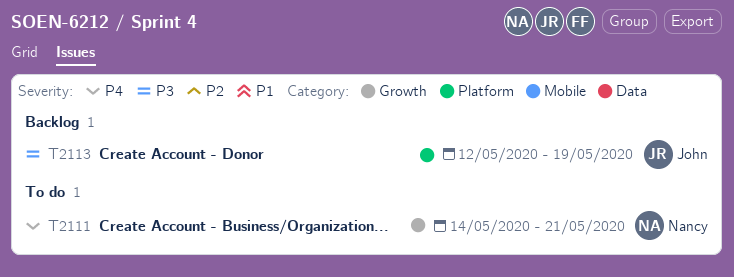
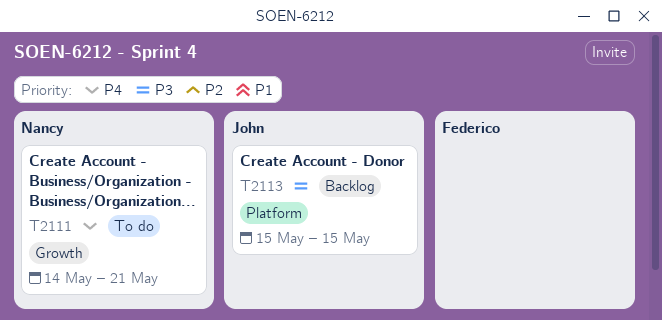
T2113, start: May 12 -> May 15
T2113, due: May 19 -> May 15

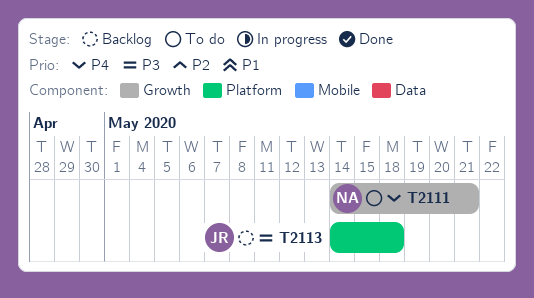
T2113, start: May 15 -> May 14
T2113, due: May 15 -> May 18

